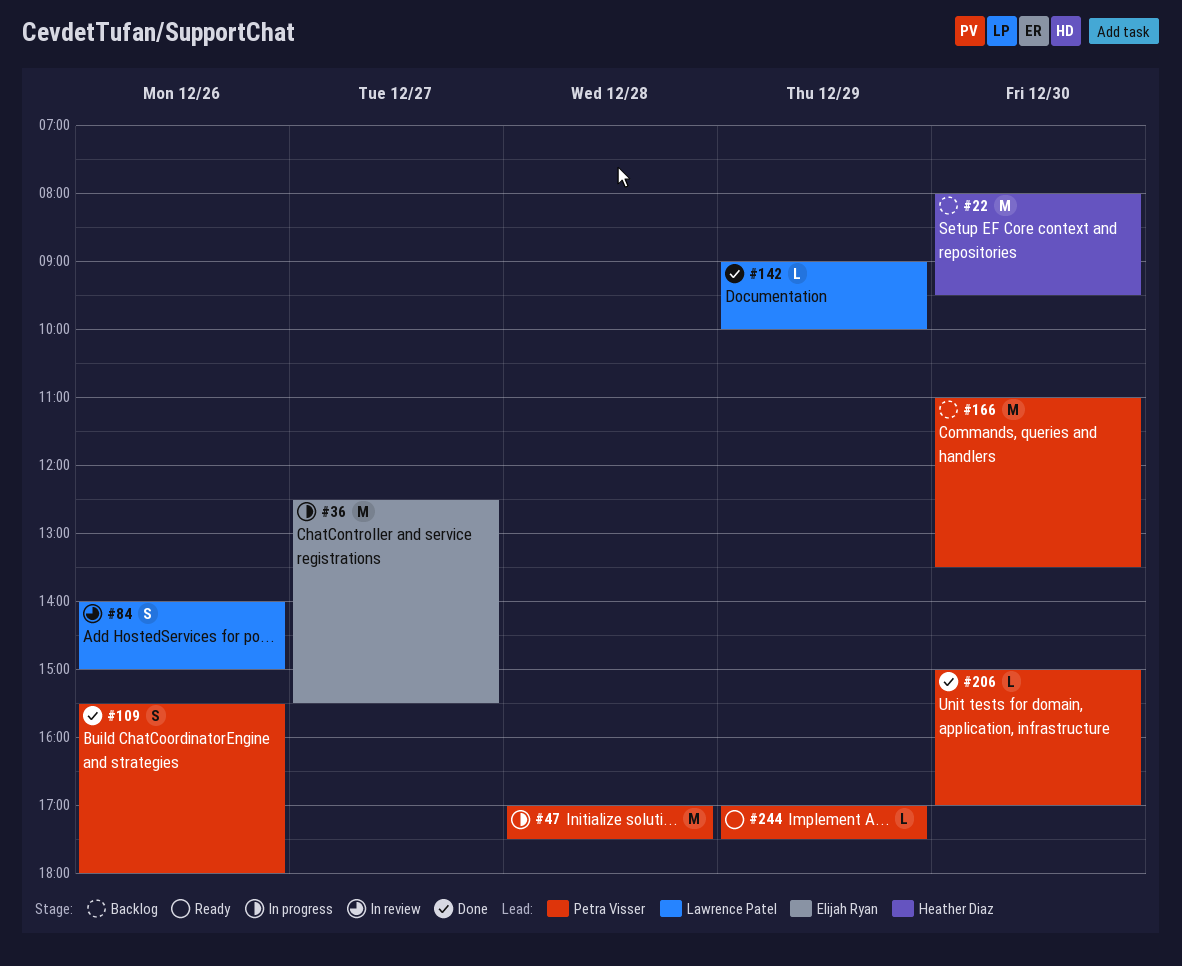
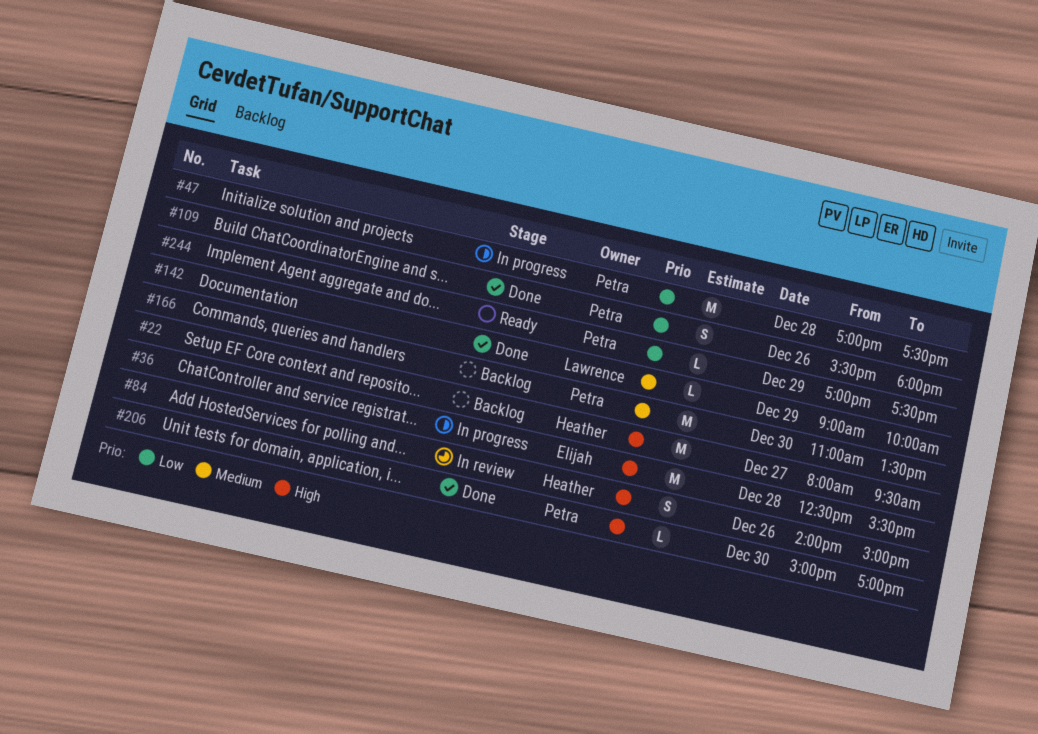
#22, day: Dec 30 -> Dec 27
#36, day: Dec 27 -> Dec 28
#84, owner: Lawrence Patel -> Heather Diaz

